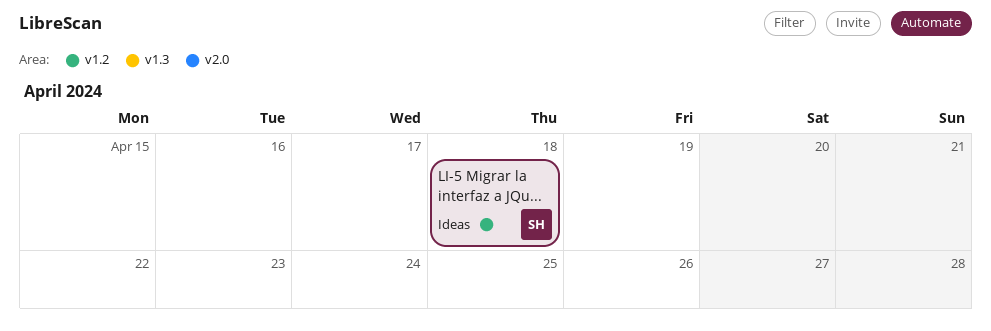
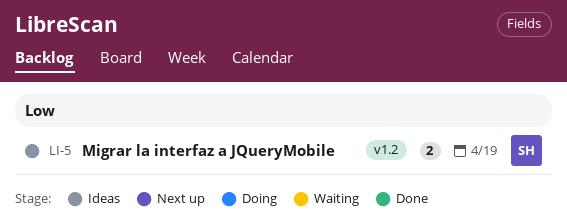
LI-5, due: Apr 18 -> Apr 19

